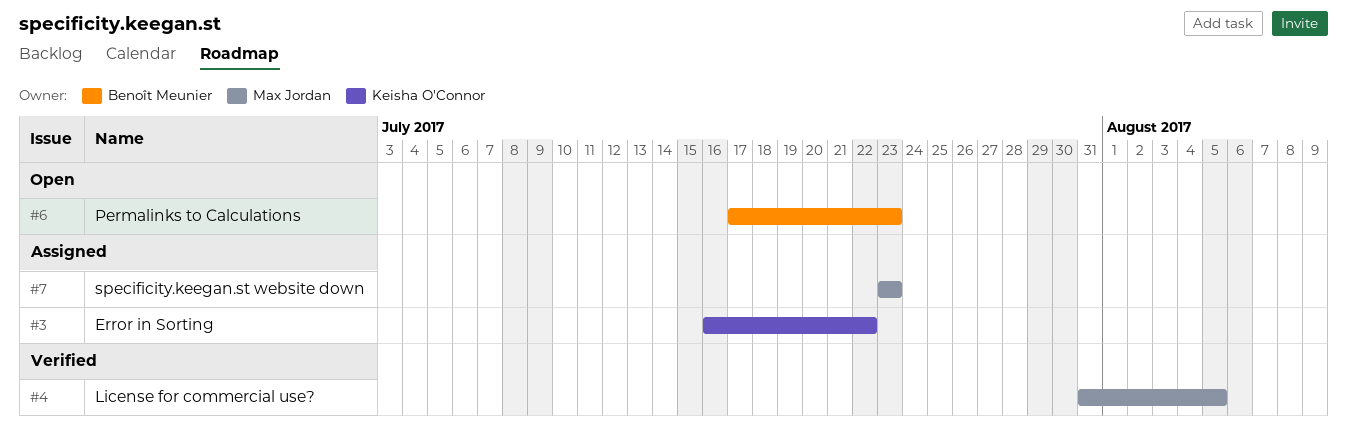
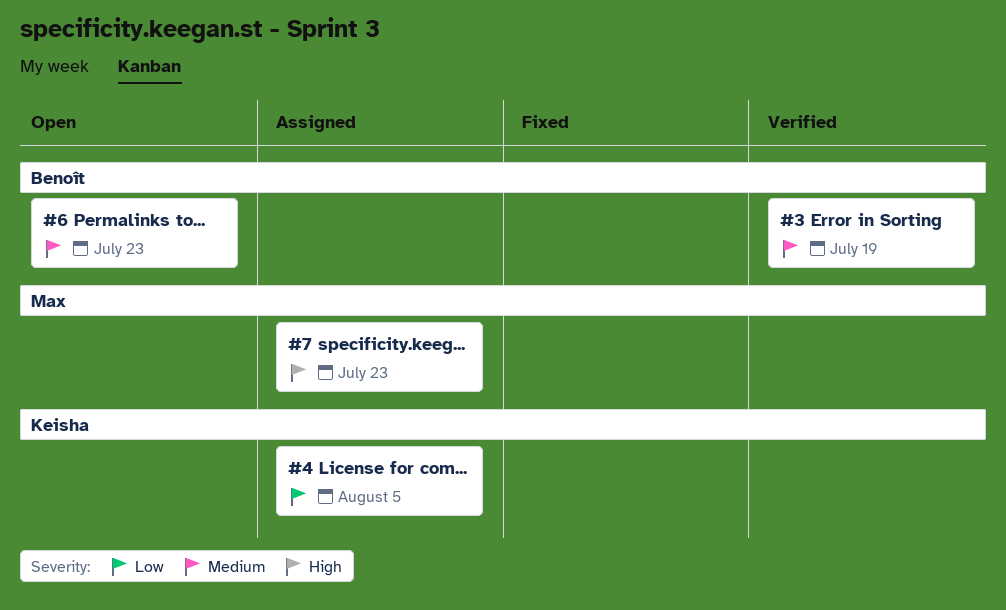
#3, status: Assigned -> Verified
#3, owner: Keisha O'Connor -> Benoît Meunier
#3, due: Jul 22 -> Jul 19
#4, status: Verified -> Assigned
#4, owner: Max Jordan -> Keisha O'Connor

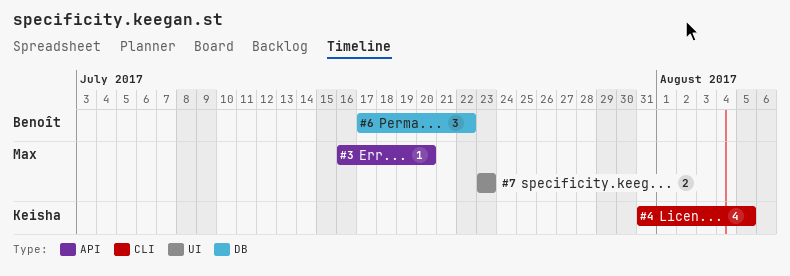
#3, owner: Benoît -> Max
#3, due: Jul 19 -> Jul 20
#6, due: Jul 23 -> Jul 22

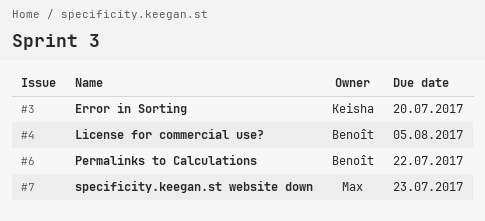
#3, owner: Max -> Keisha
#4, owner: Keisha -> Benoît

